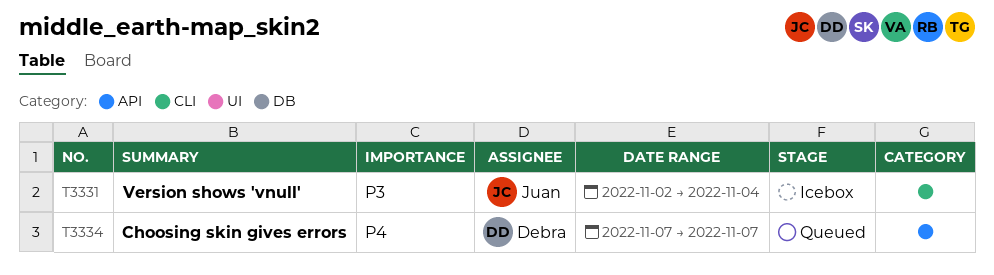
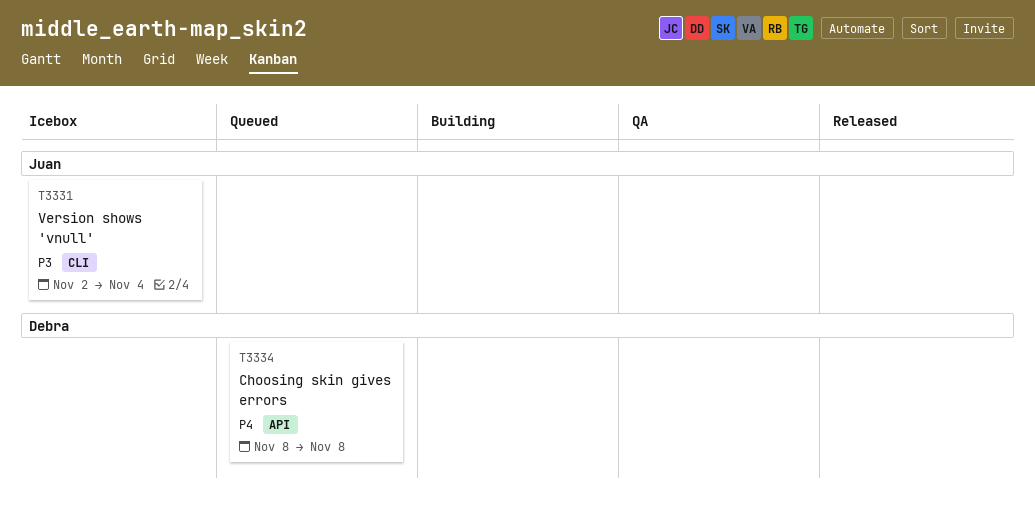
T3334, start: Nov 7 -> Nov 8
T3334, due: Nov 7 -> Nov 8

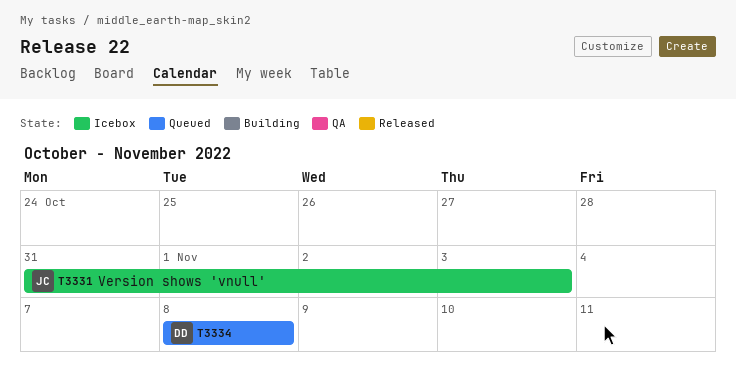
T3331, start: Nov 2 -> Oct 31
T3331, due: Nov 4 -> Nov 3

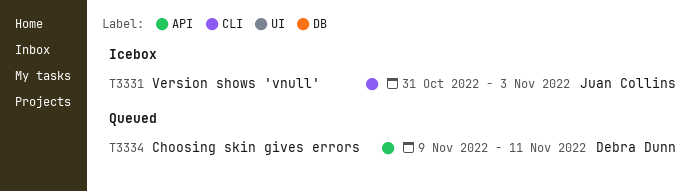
T3334, start: Nov 8 -> Nov 9
T3334, due: Nov 8 -> Nov 11

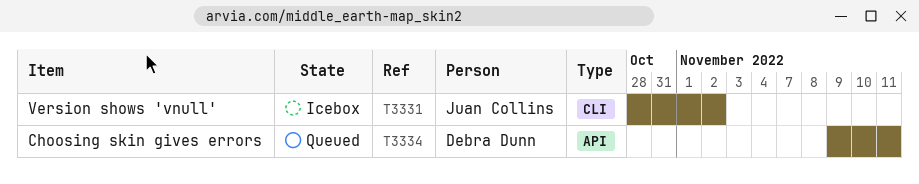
T3331, start: Oct 31 -> Oct 28
T3331, due: Nov 3 -> Nov 2

